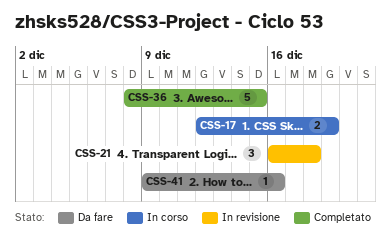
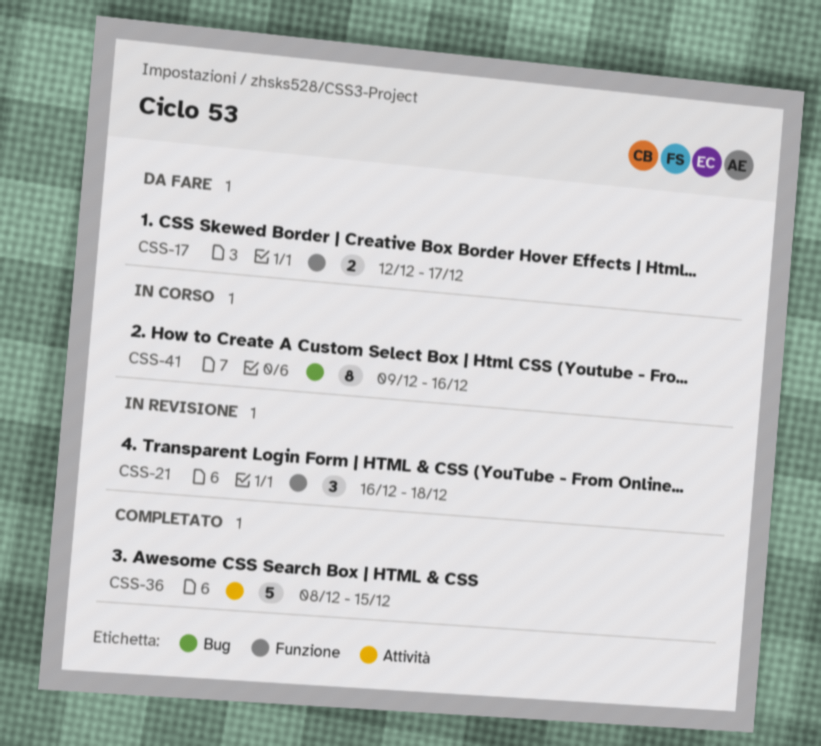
CSS-17, status: In corso -> Da fare
CSS-17, due: Dec 19 -> Dec 17
CSS-41, status: Da fare -> In corso
CSS-41, estimate: 1 -> 8

